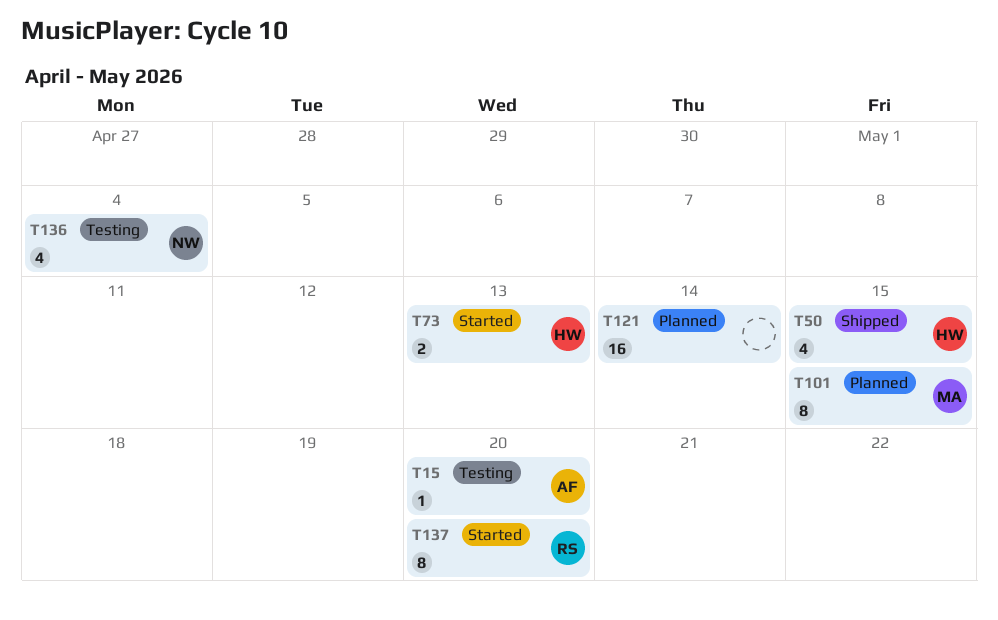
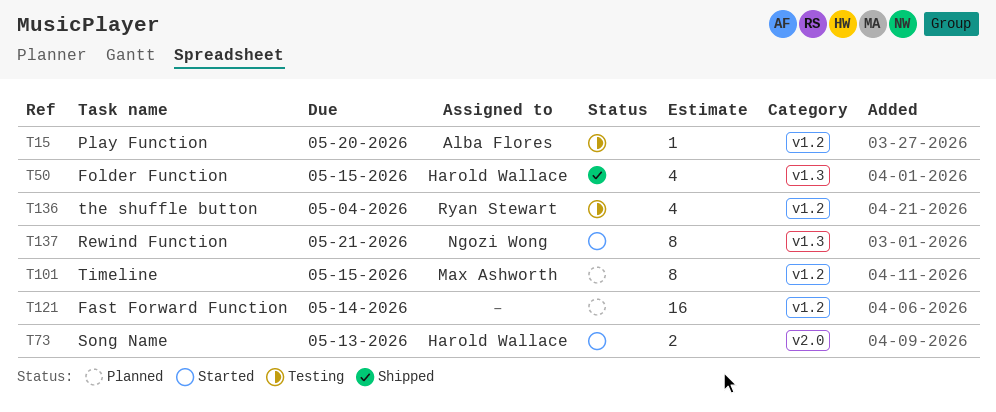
T136, owner: Ngozi Wong -> Ryan Stewart
T137, owner: Ryan Stewart -> Ngozi Wong
T137, due: May 20 -> May 21

